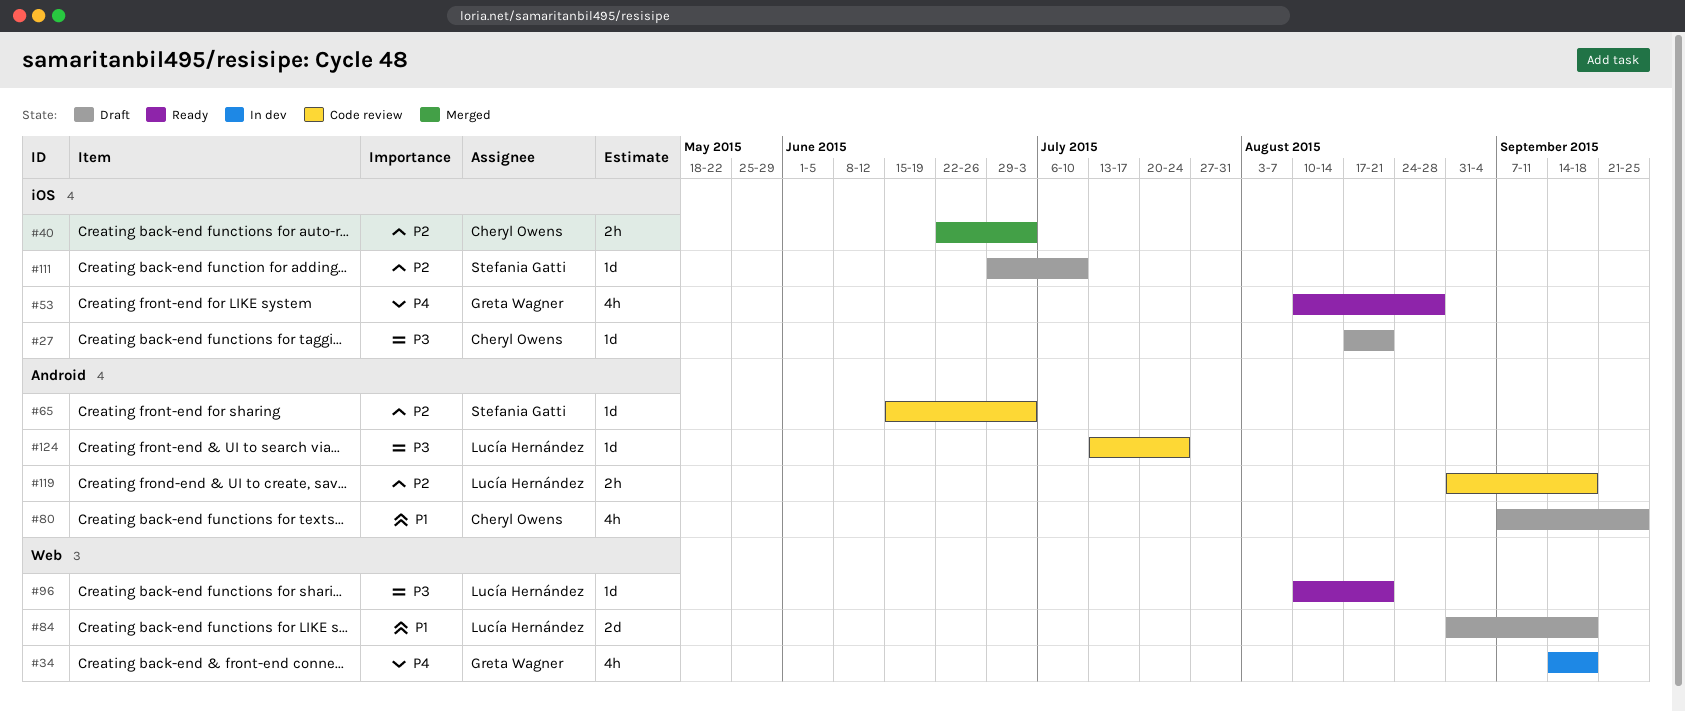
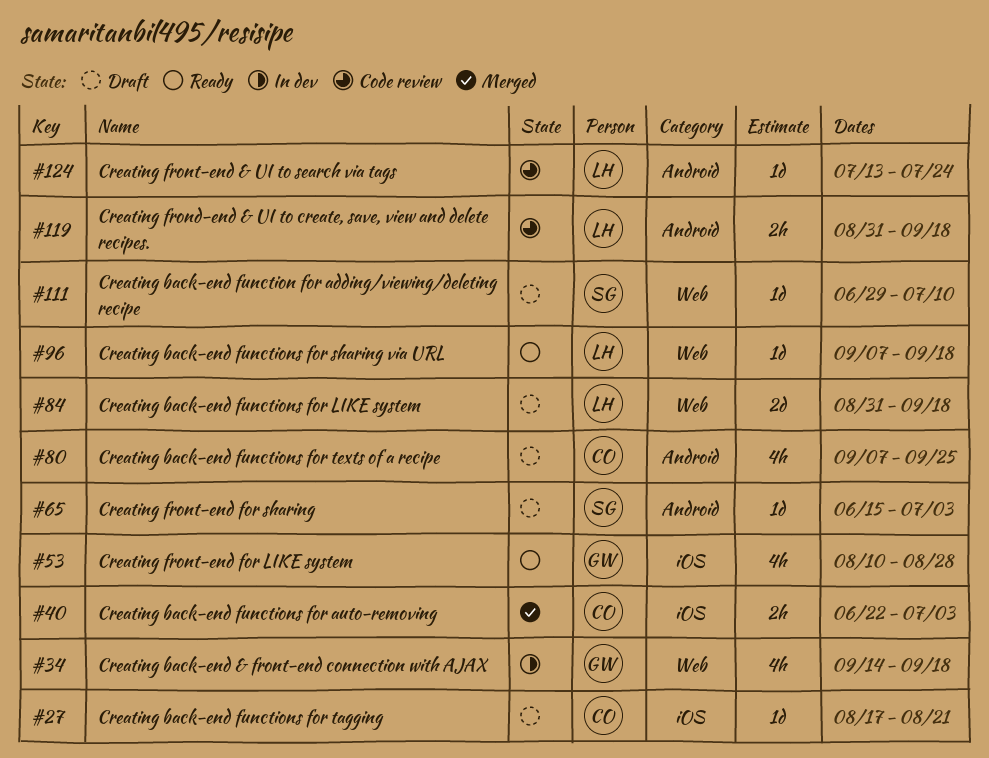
#65, status: Code review -> Draft
#96, start: Aug 10 -> Sep 7
#96, due: Aug 21 -> Sep 18
#111, label: iOS -> Web

